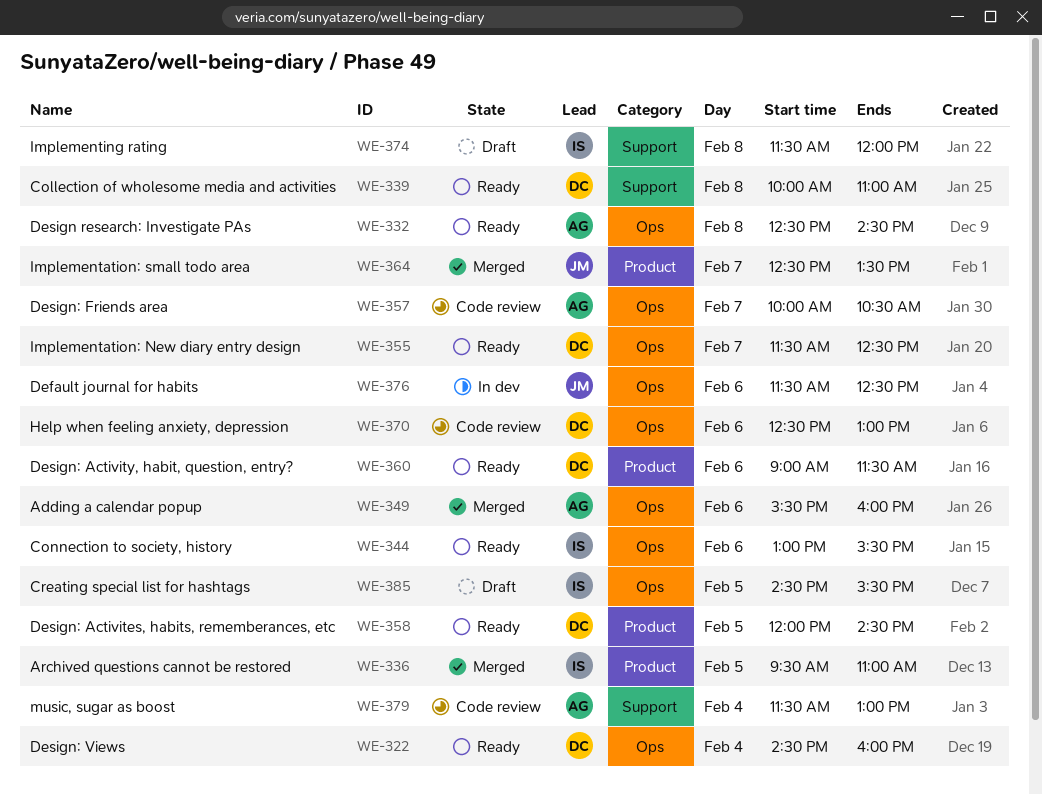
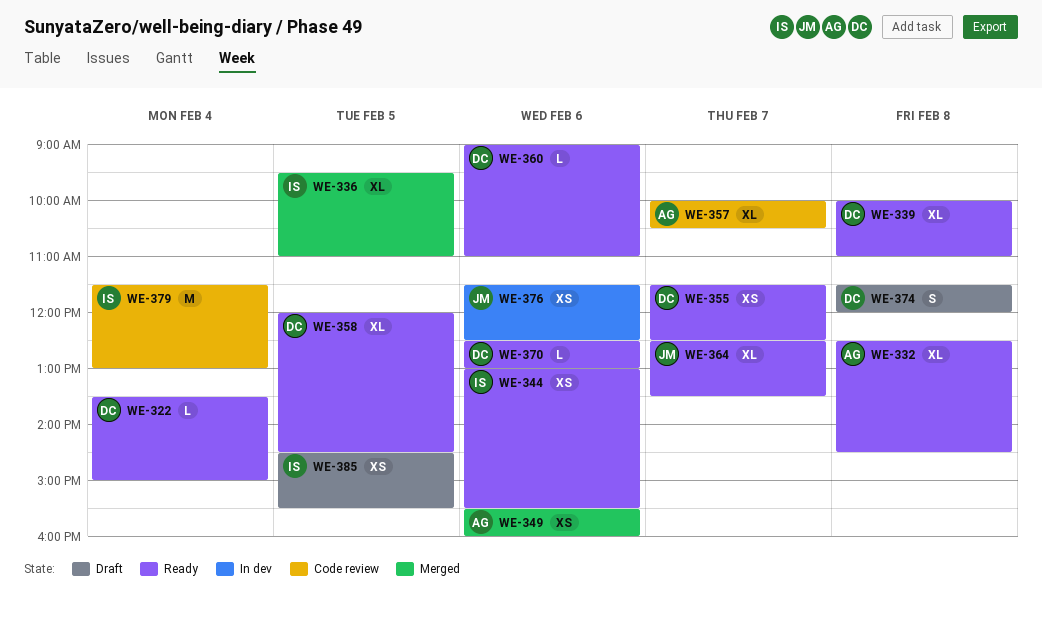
WE-322, begins: 14:30 -> 13:30
WE-322, ends: 16:00 -> 15:00
WE-360, ends: 11:30 -> 11:00
WE-364, status: Merged -> Ready
WE-370, status: Code review -> Ready
WE-374, owner: IS -> DC
WE-379, owner: AG -> IS

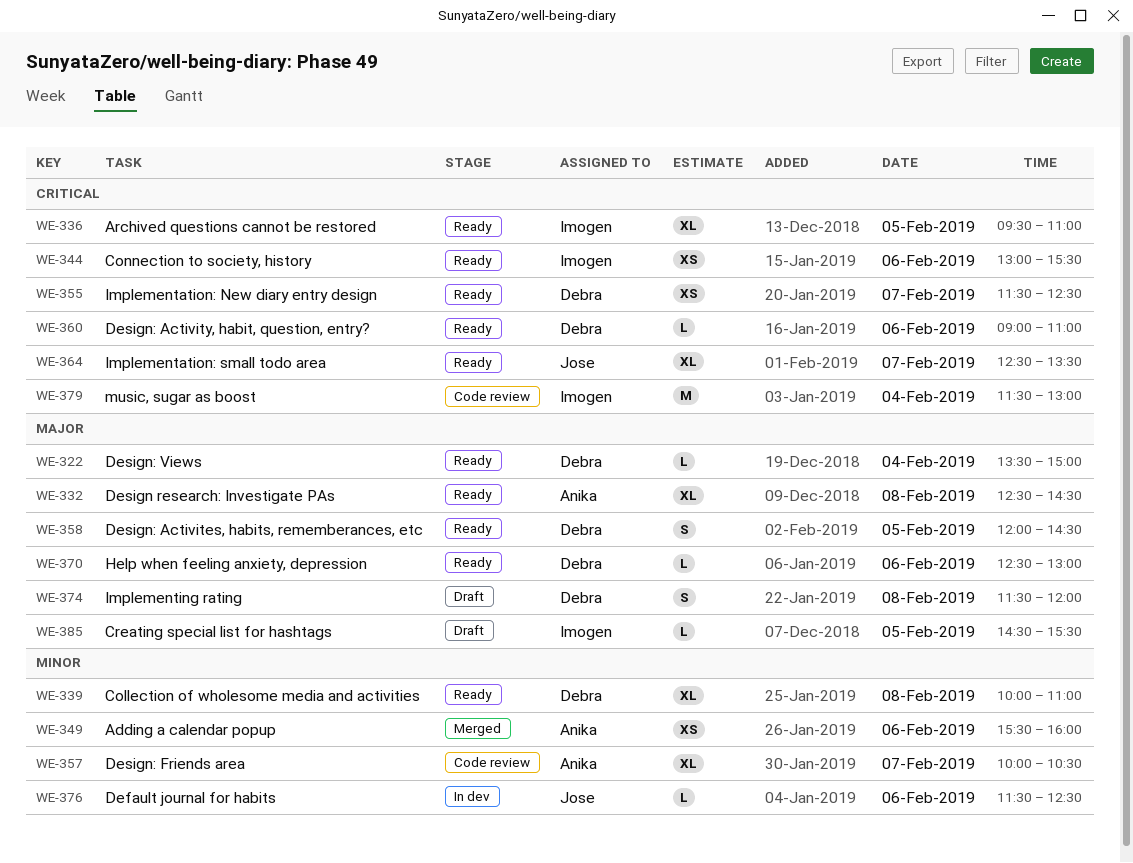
WE-336, status: Merged -> Ready
WE-358, estimate: XL -> S
WE-376, estimate: XS -> L
WE-385, estimate: XS -> L

